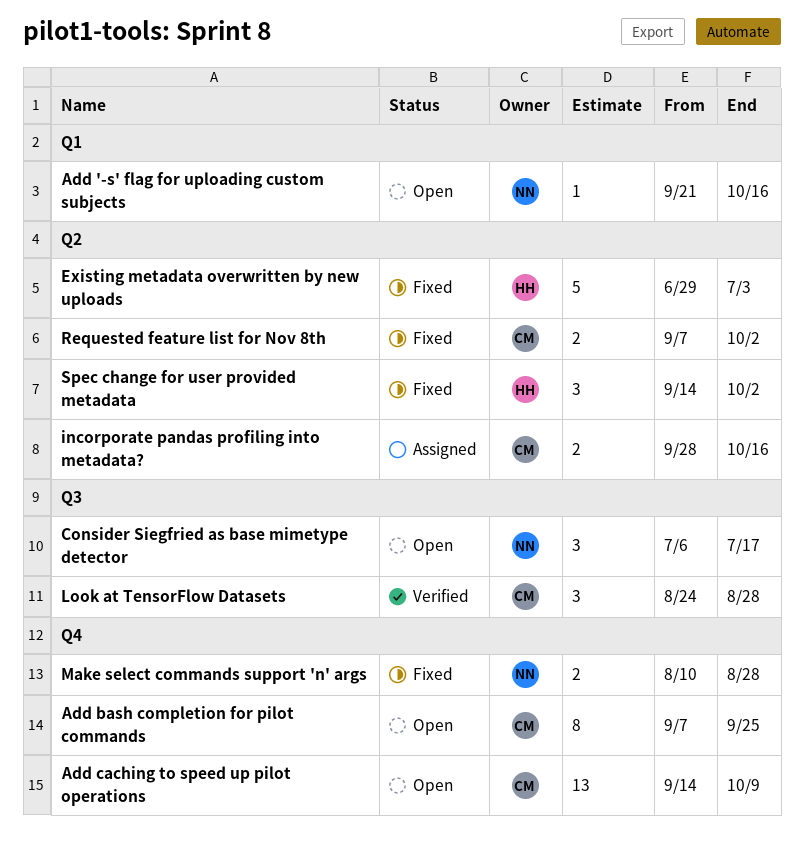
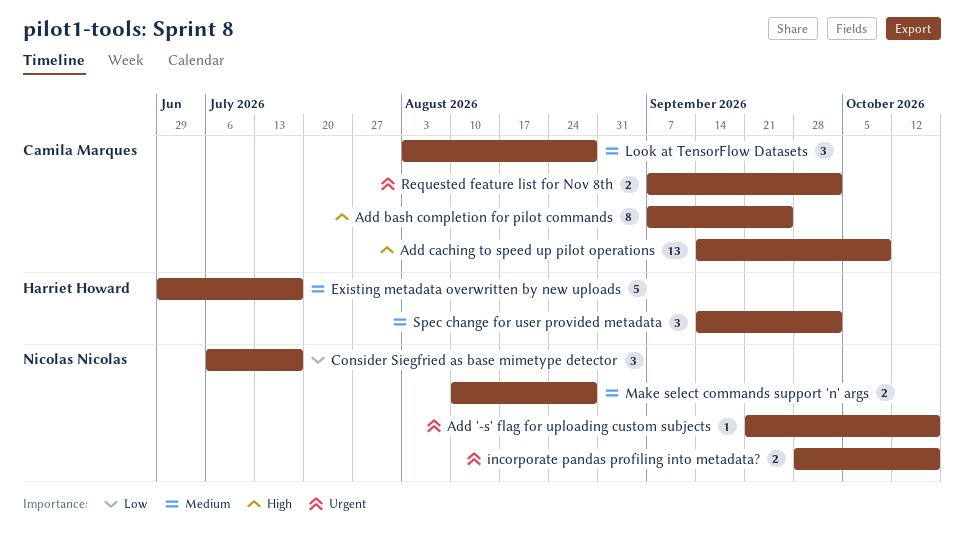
Existing metadata overwritten by new uploads, due: Jul 3 -> Jul 17
incorporate pandas profiling into metadata?, owner: Camila Marques -> Nicolas Nicolas
Look at TensorFlow Datasets, start: Aug 24 -> Aug 3

